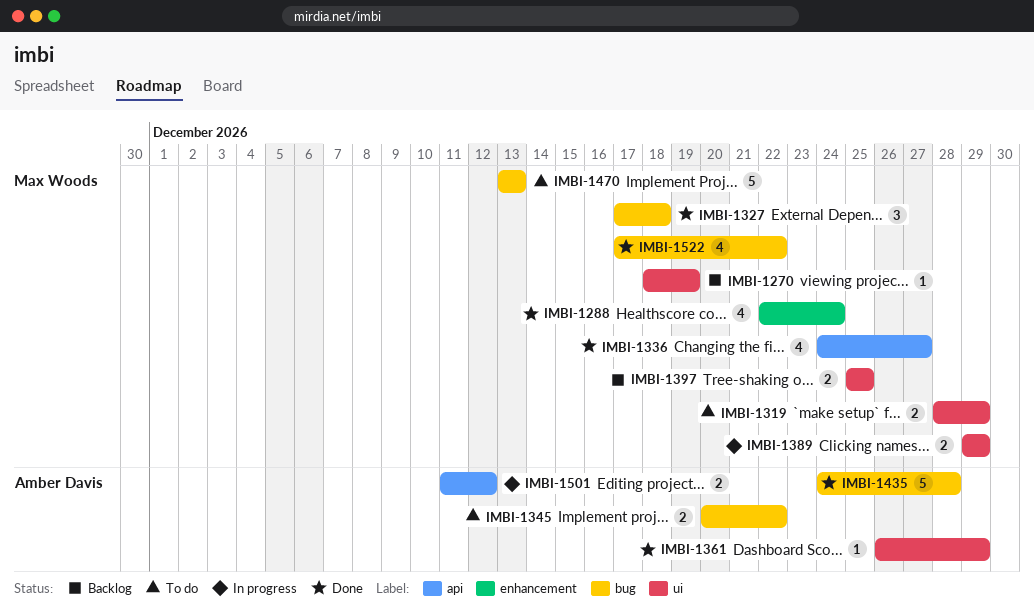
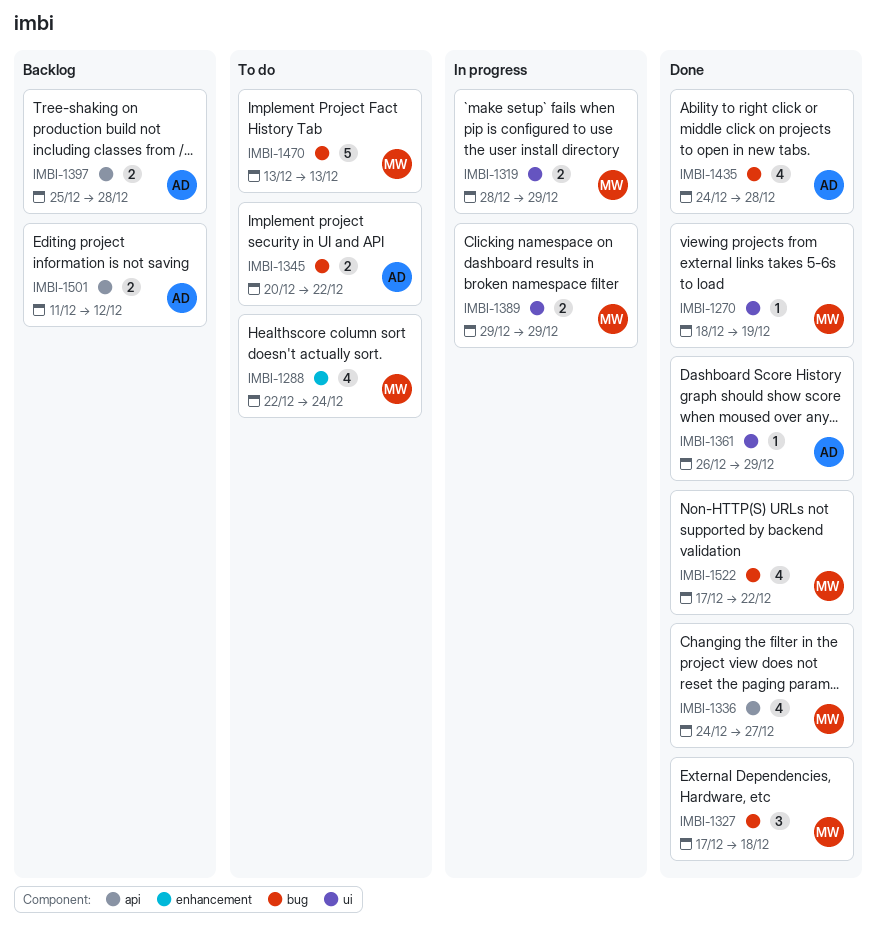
IMBI-1270, status: Backlog -> Done
IMBI-1288, status: Done -> To do
IMBI-1319, status: To do -> In progress
IMBI-1397, owner: Max Woods -> Amber Davis
IMBI-1397, label: ui -> api
IMBI-1397, due: Dec 25 -> Dec 28
IMBI-1435, estimate: 5 -> 4
IMBI-1501, status: In progress -> Backlog

